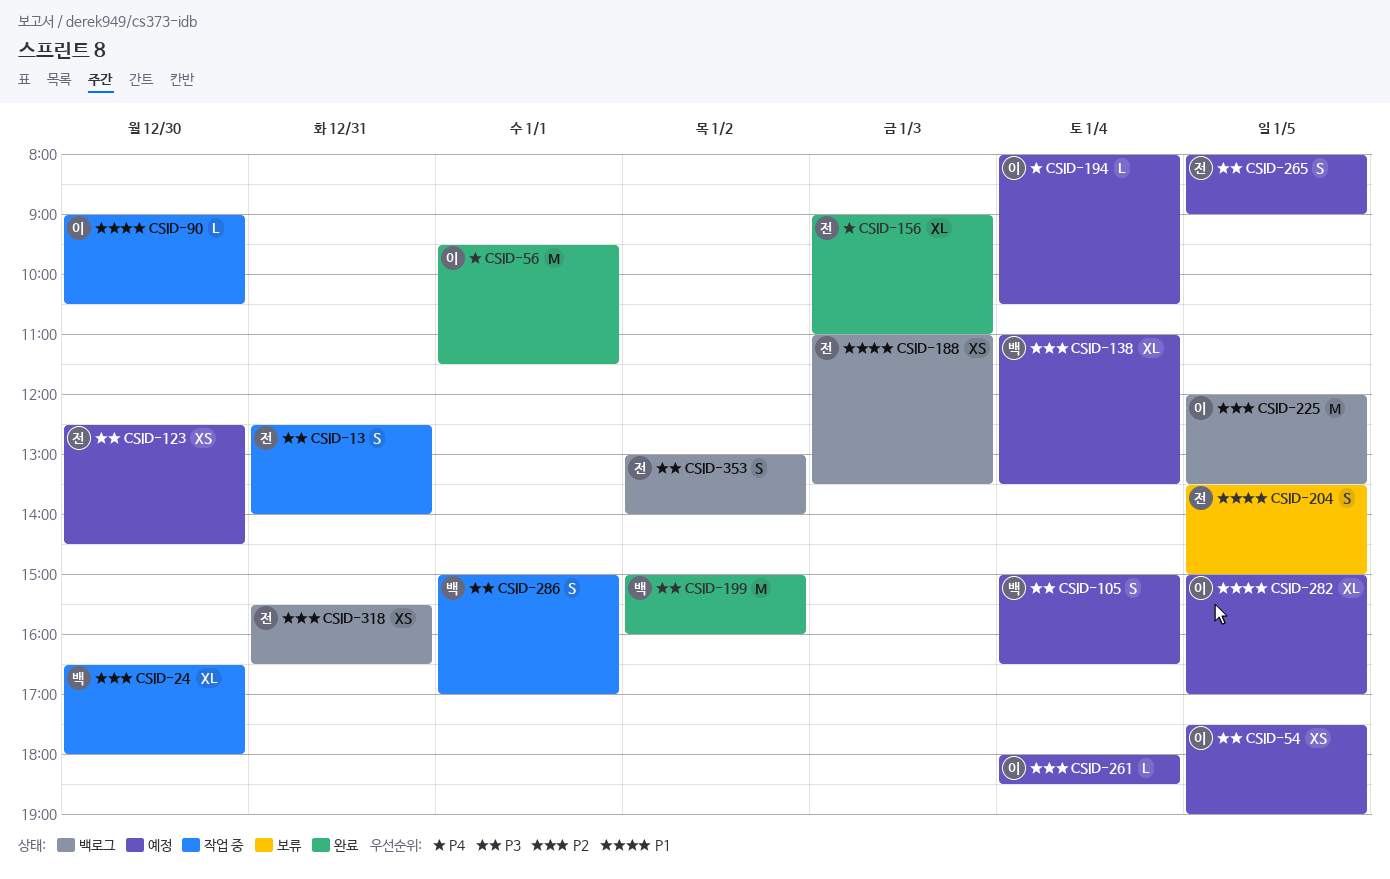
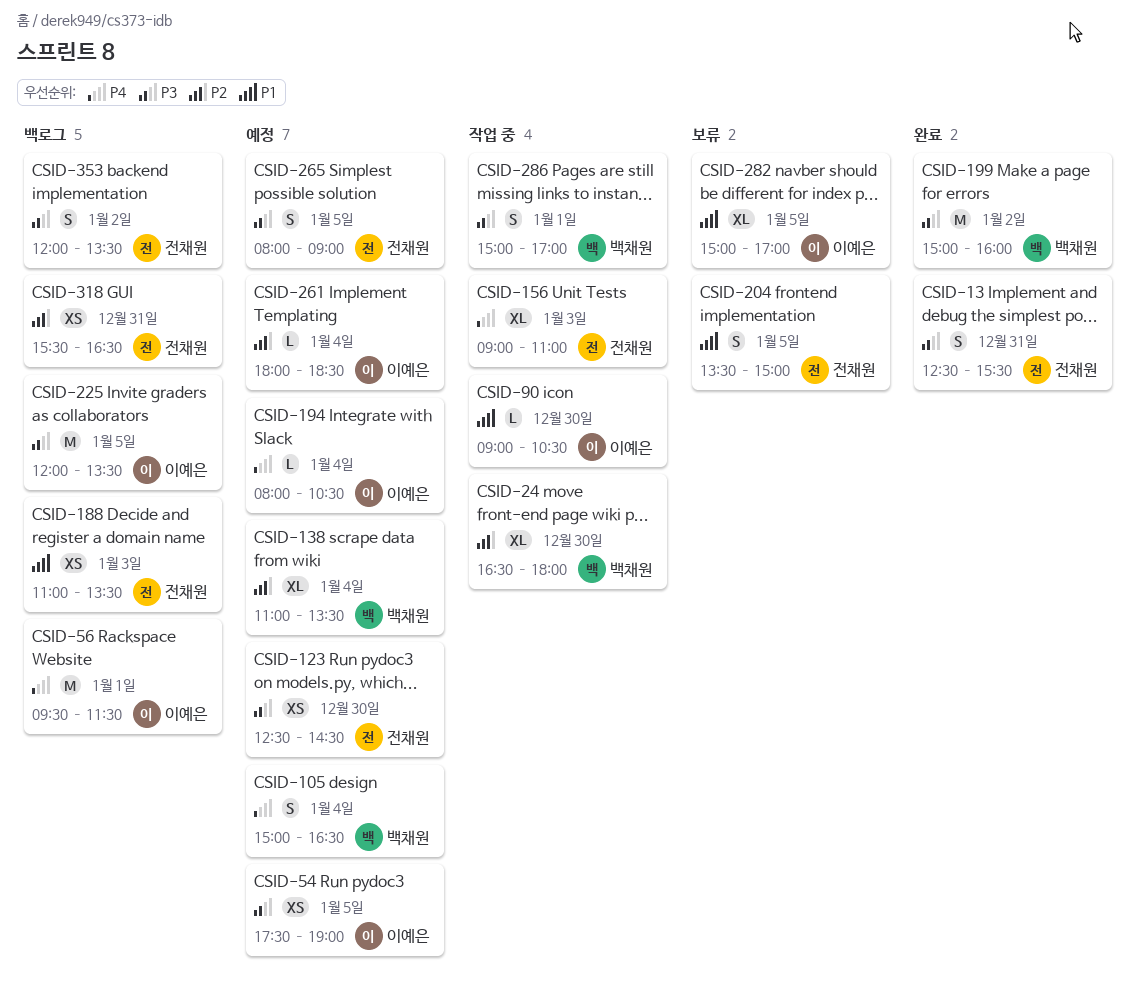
CSID-13, status: 작업 중 -> 완료
CSID-13, ends: 14:00 -> 15:30
CSID-56, status: 완료 -> 백로그
CSID-105, priority: P3 -> P4
CSID-156, status: 완료 -> 작업 중
CSID-225, priority: P2 -> P3
CSID-282, status: 예정 -> 보류
CSID-353, begins: 13:00 -> 12:00
CSID-353, ends: 14:00 -> 13:30

